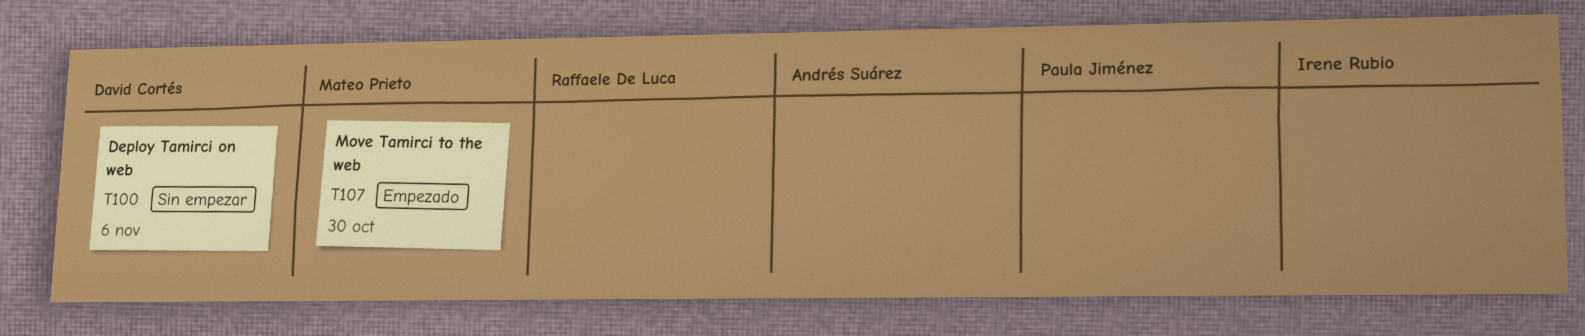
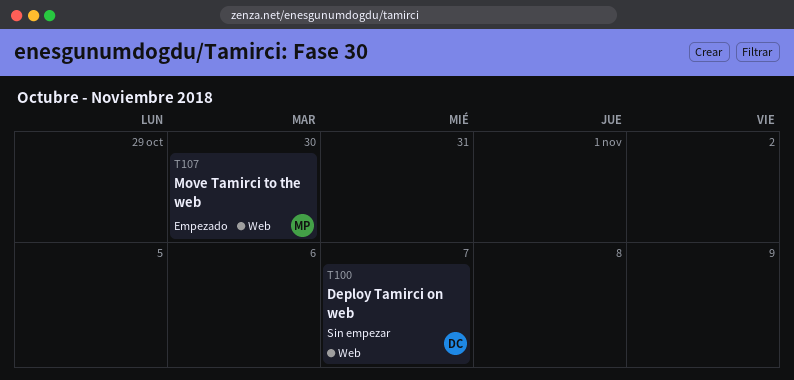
T100, due: Nov 6 -> Nov 7

